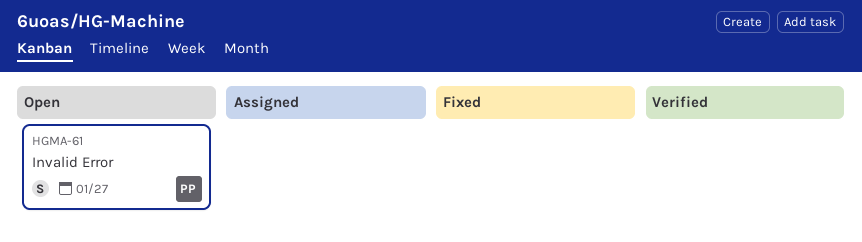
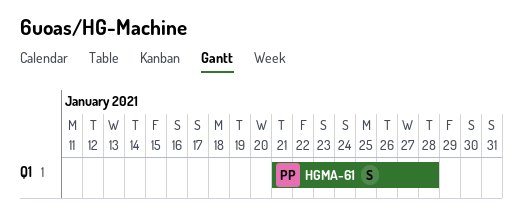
HGMA-61, due: Jan 27 -> Jan 28

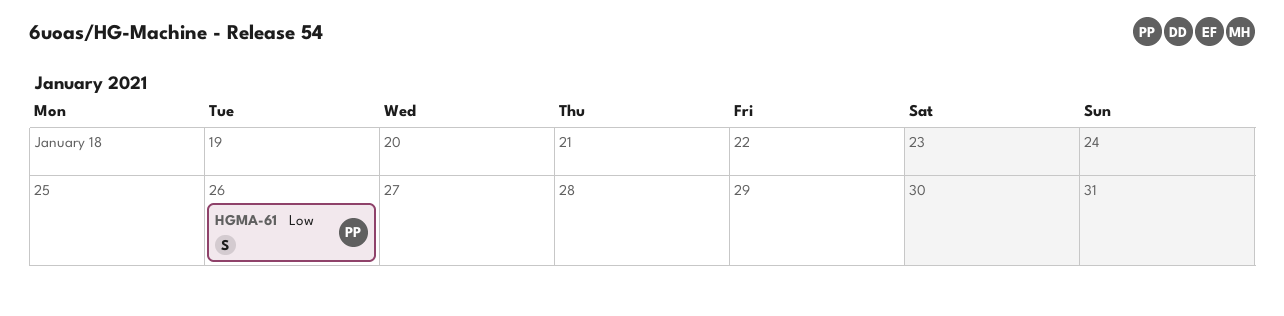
HGMA-61, due: Jan 28 -> Jan 26

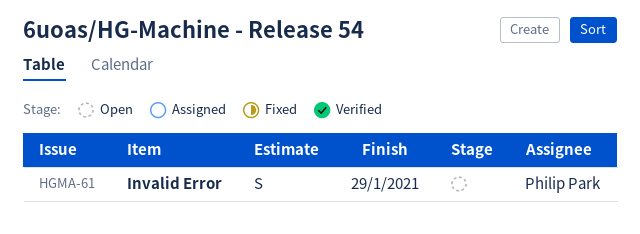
HGMA-61, due: Jan 26 -> Jan 29

